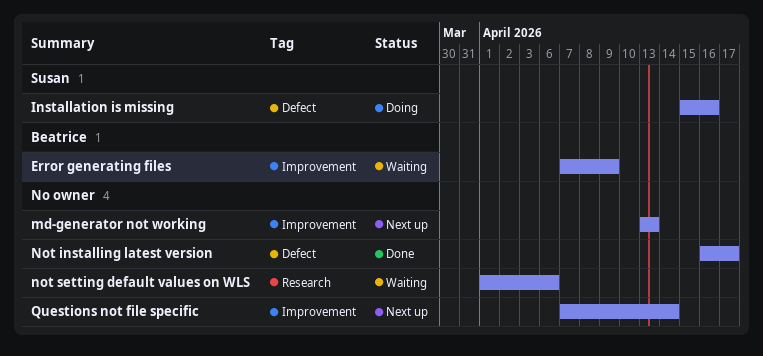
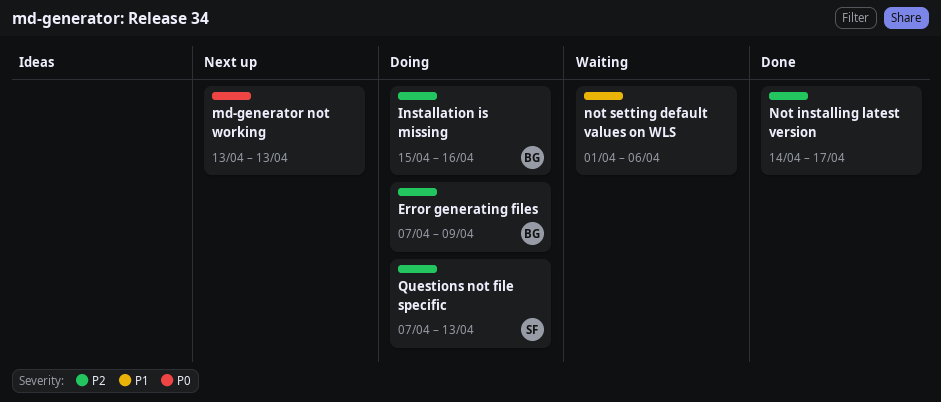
Error generating files, status: Waiting -> Doing
Installation is missing, owner: Susan -> Beatrice
Not installing latest version, start: Apr 16 -> Apr 14
Questions not file specific, status: Next up -> Doing
Questions not file specific, owner: none -> Susan
Questions not file specific, due: Apr 14 -> Apr 13

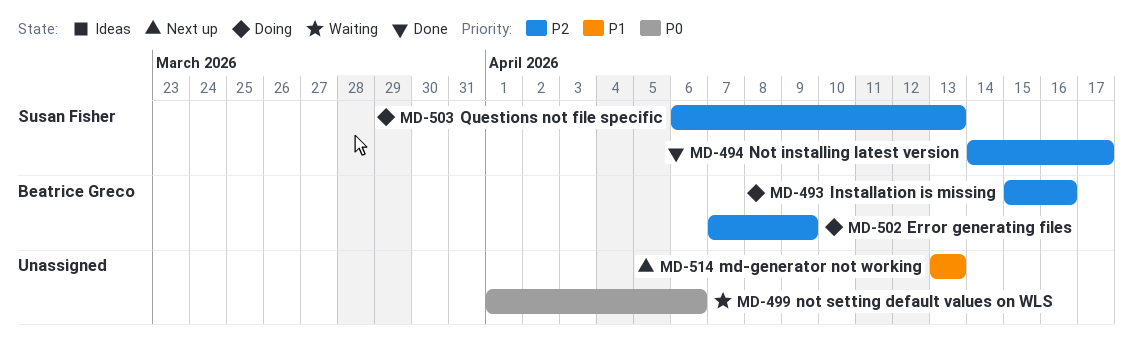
md-generator not working, priority: P0 -> P1
Not installing latest version, owner: none -> Susan Fisher
not setting default values on WLS, priority: P1 -> P0
Questions not file specific, start: Apr 7 -> Apr 6

